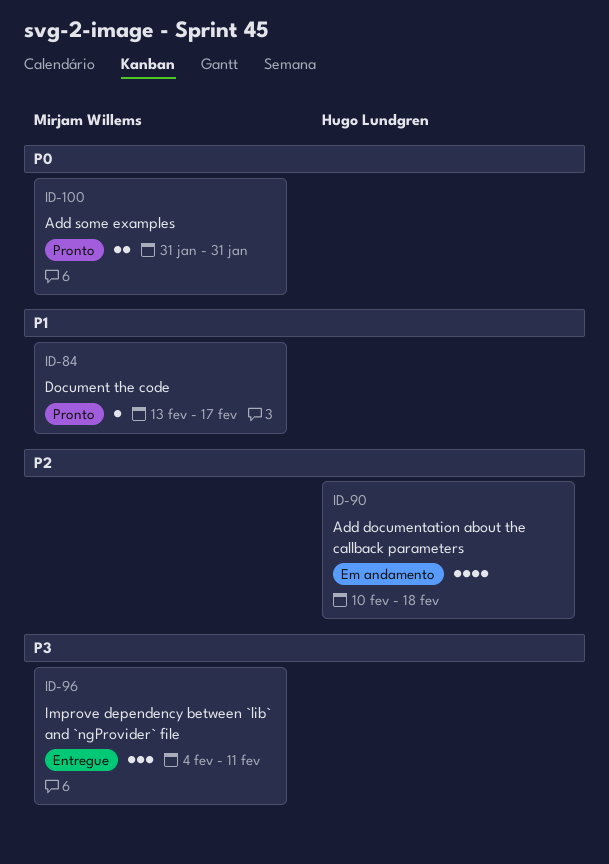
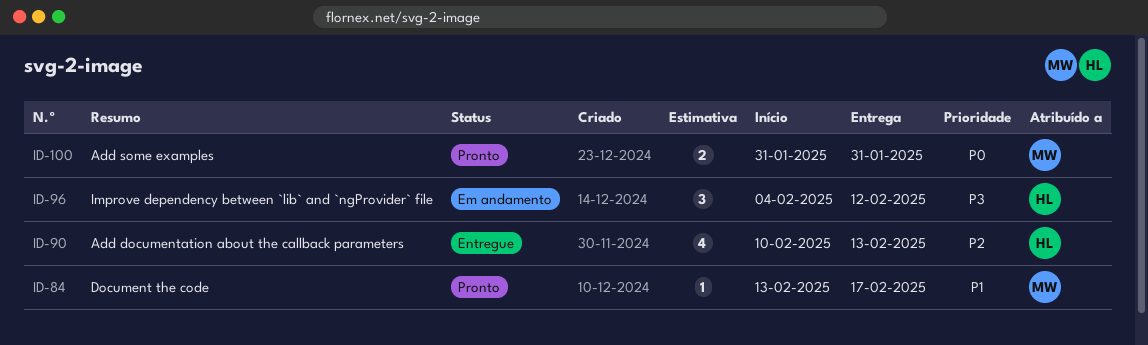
ID-90, status: Em andamento -> Entregue
ID-90, due: Feb 18 -> Feb 13
ID-96, status: Entregue -> Em andamento
ID-96, owner: Mirjam Willems -> Hugo Lundgren
ID-96, due: Feb 11 -> Feb 12

